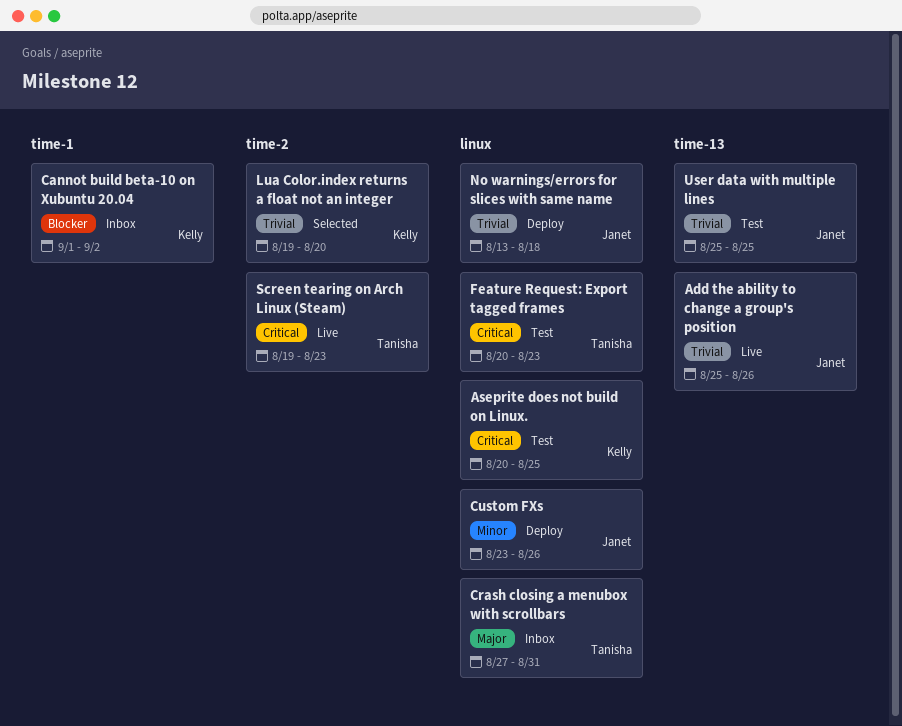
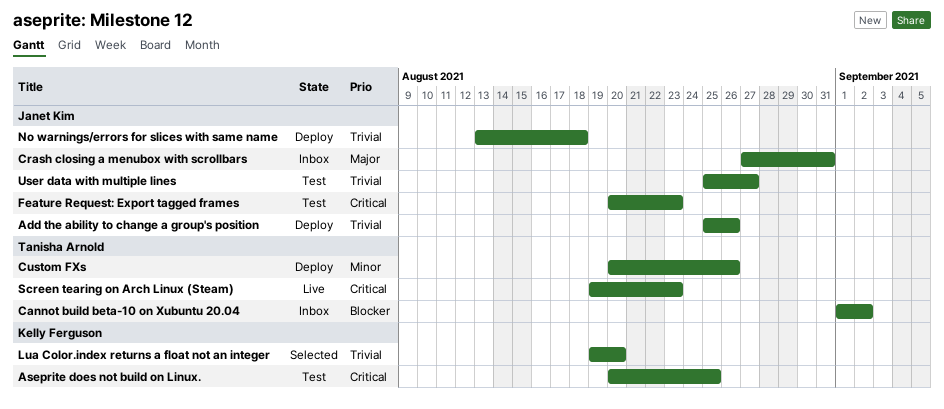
Add the ability to change a group's position, status: Live -> Deploy
Cannot build beta-10 on Xubuntu 20.04, owner: Kelly Ferguson -> Tanisha Arnold
Crash closing a menubox with scrollbars, owner: Tanisha Arnold -> Janet Kim
Custom FXs, owner: Janet Kim -> Tanisha Arnold
Custom FXs, start: Aug 23 -> Aug 20
Feature Request: Export tagged frames, owner: Tanisha Arnold -> Janet Kim
User data with multiple lines, due: Aug 25 -> Aug 27

